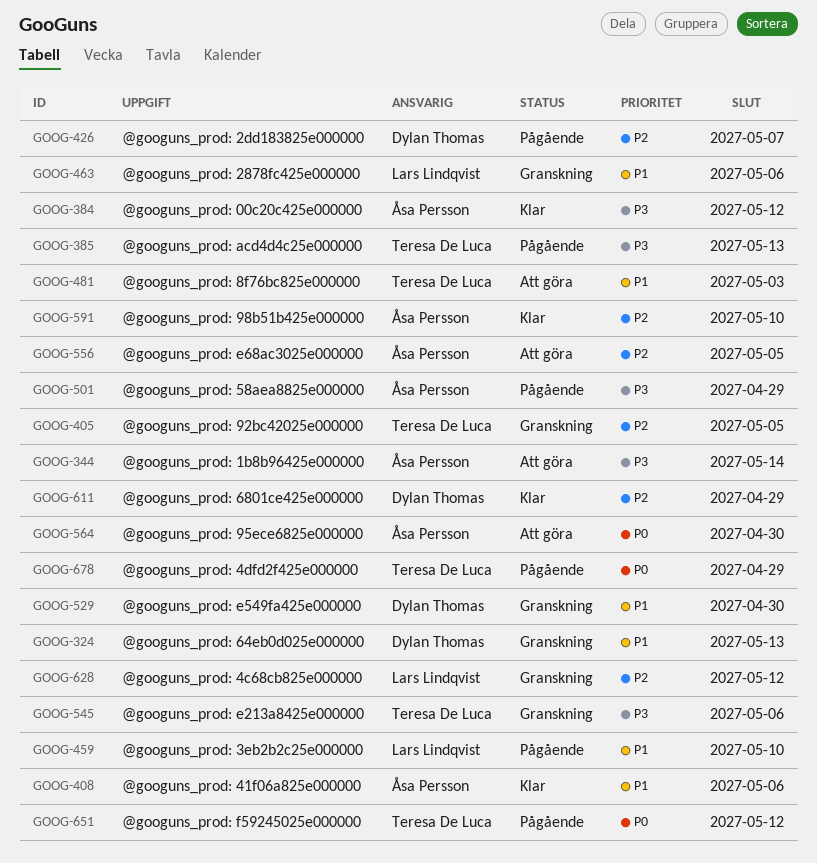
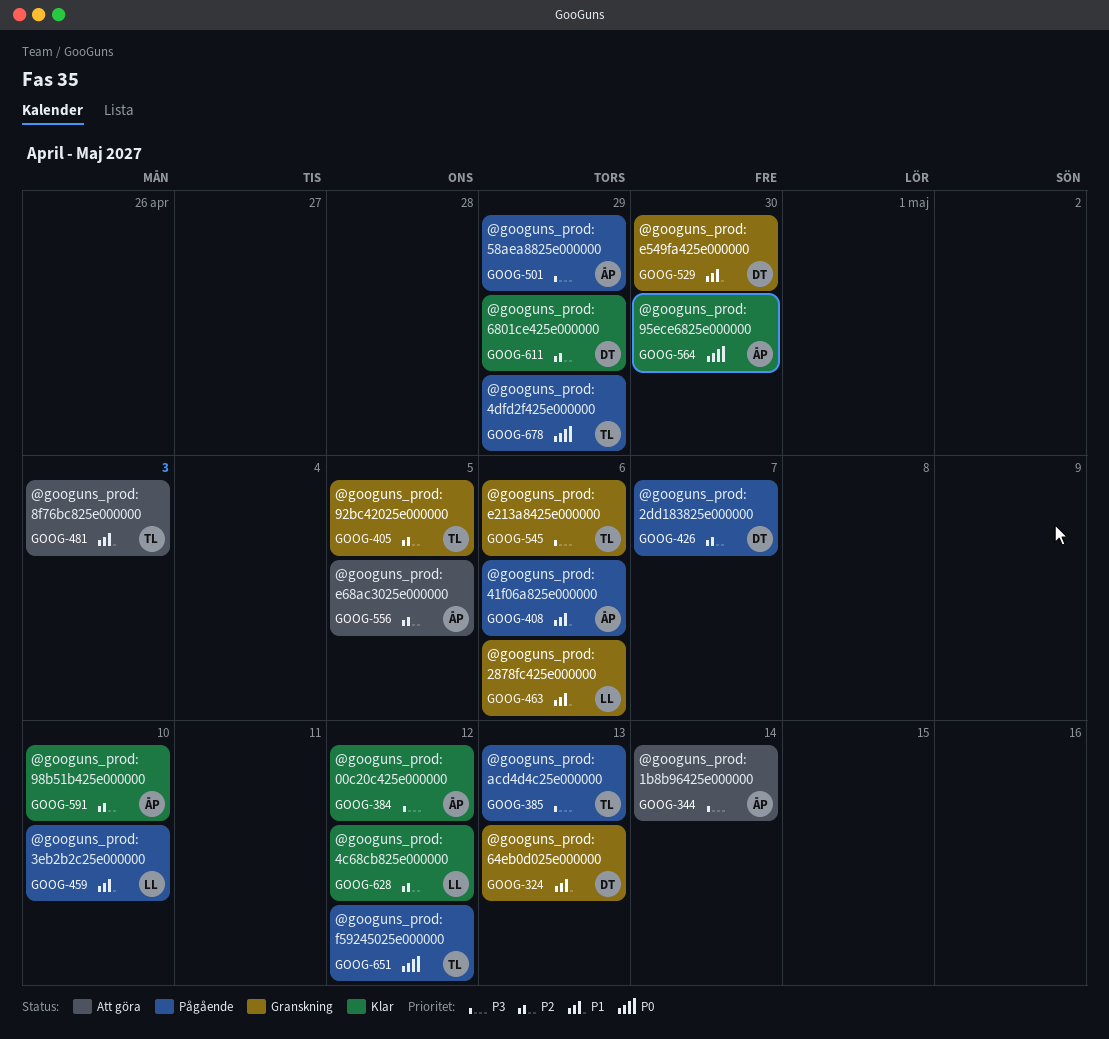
GOOG-408, status: Klar -> Pågående
GOOG-564, status: Att göra -> Klar
GOOG-628, status: Granskning -> Klar

